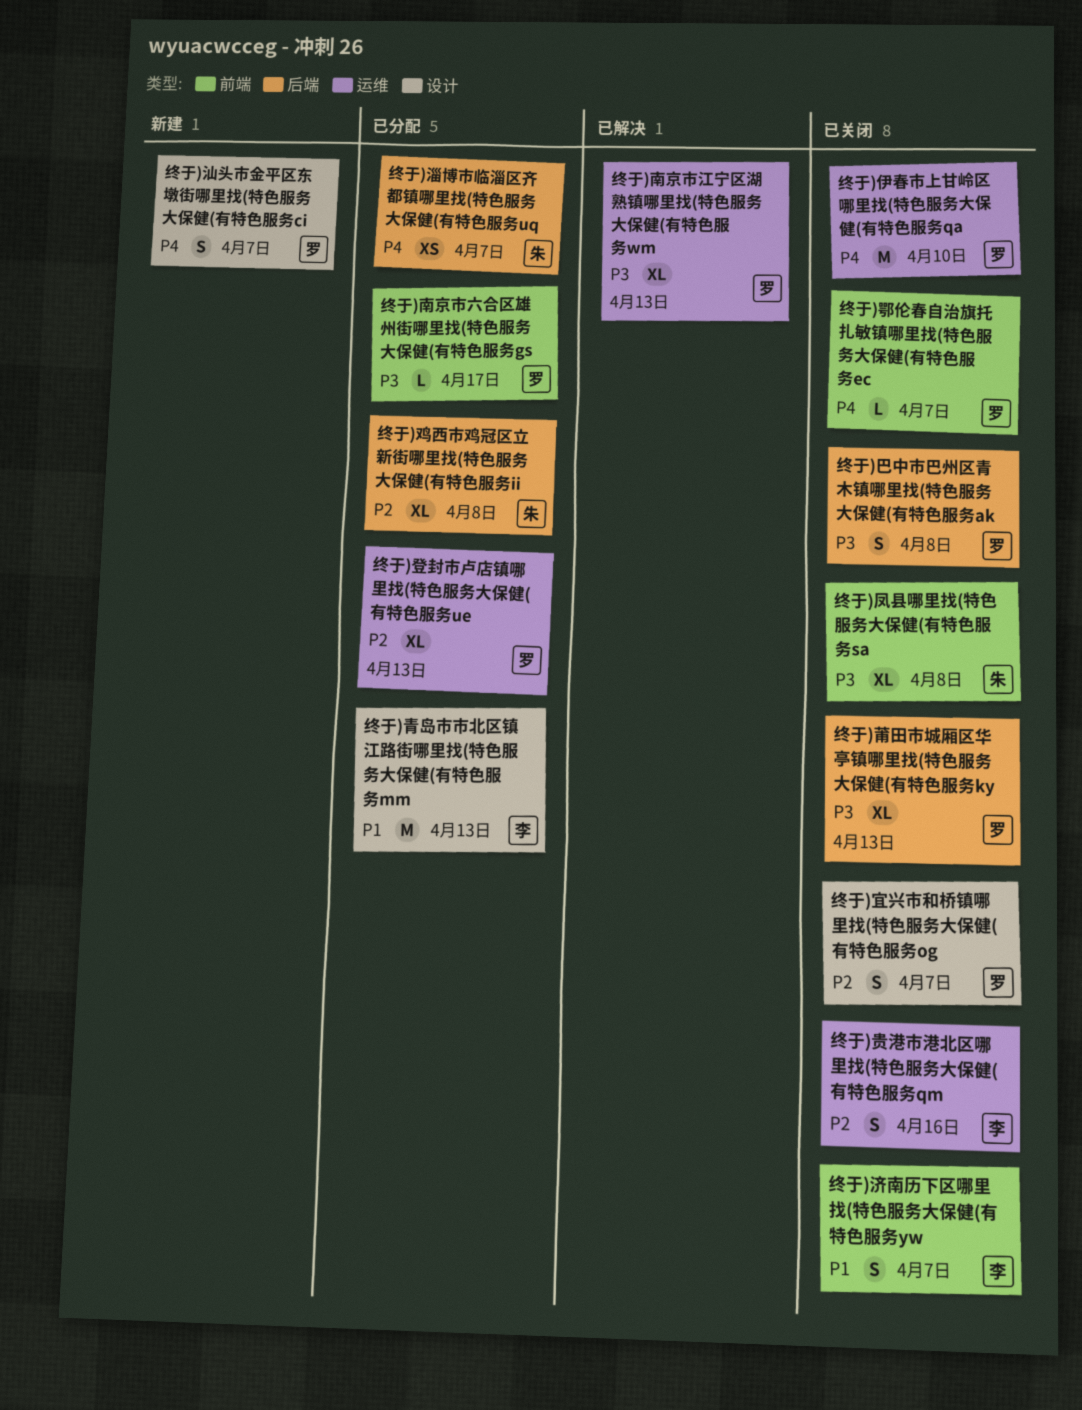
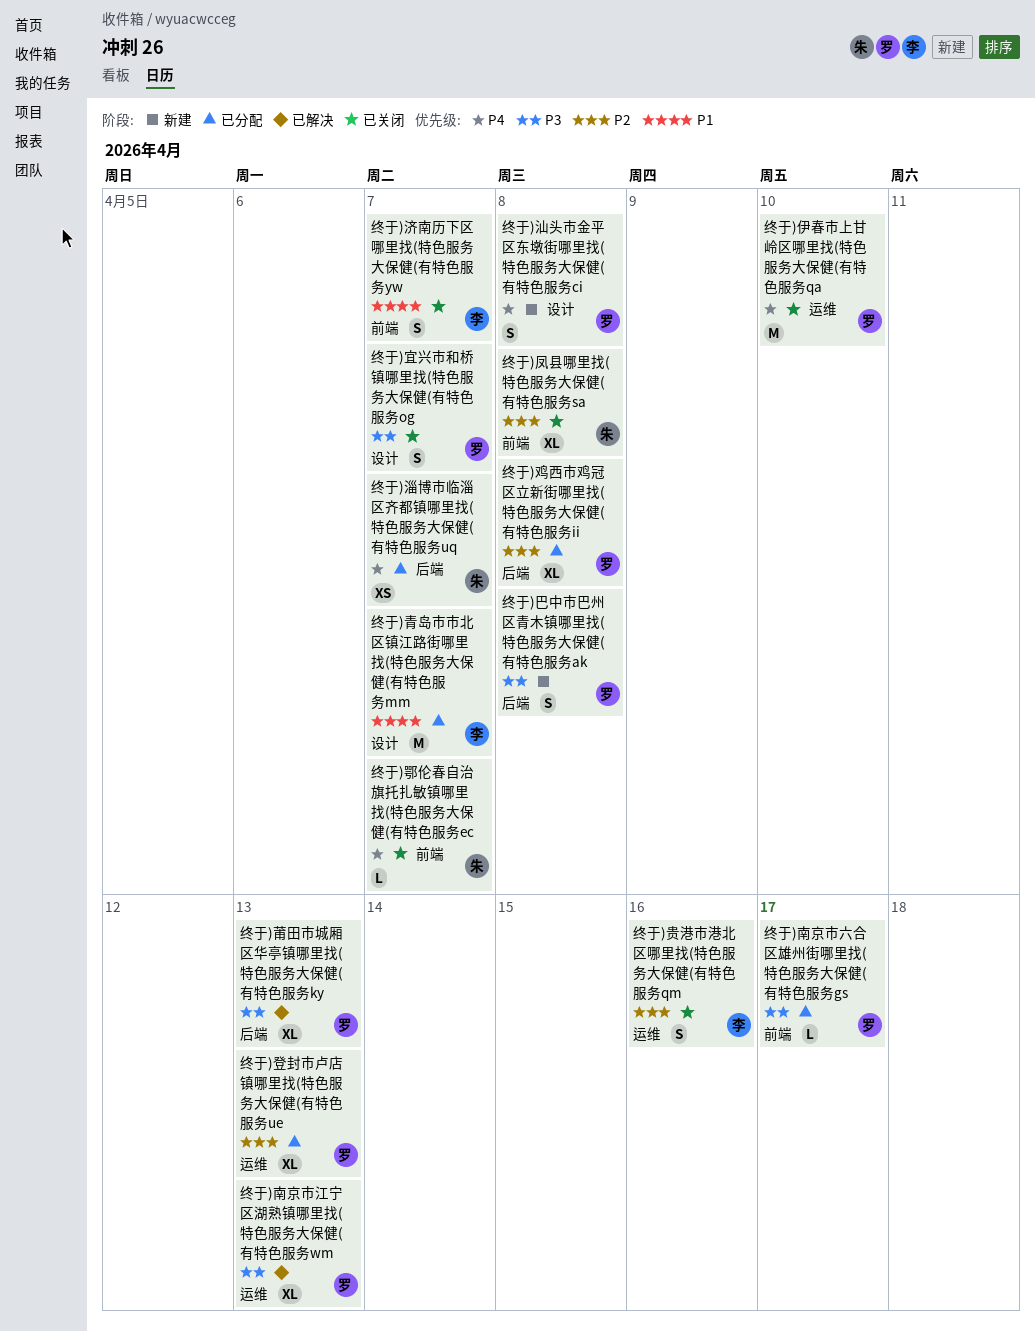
终于)凤县哪里找(特色服务大保健(有特色服务sa, priority: P3 -> P2
终于)宜兴市和桥镇哪里找(特色服务大保健(有特色服务og, priority: P2 -> P3
终于)巴中市巴州区青木镇哪里找(特色服务大保健(有特色服务ak, status: 已关闭 -> 新建
终于)汕头市金平区东墩街哪里找(特色服务大保健(有特色服务ci, due: Apr 7 -> Apr 8
终于)莆田市城厢区华亭镇哪里找(特色服务大保健(有特色服务ky, status: 已关闭 -> 已解决
终于)鄂伦春自治旗托扎敏镇哪里找(特色服务大保健(有特色服务ec, owner: 罗 -> 朱
终于)青岛市市北区镇江路街哪里找(特色服务大保健(有特色服务mm, due: Apr 13 -> Apr 7
终于)鸡西市鸡冠区立新街哪里找(特色服务大保健(有特色服务ii, owner: 朱 -> 罗

